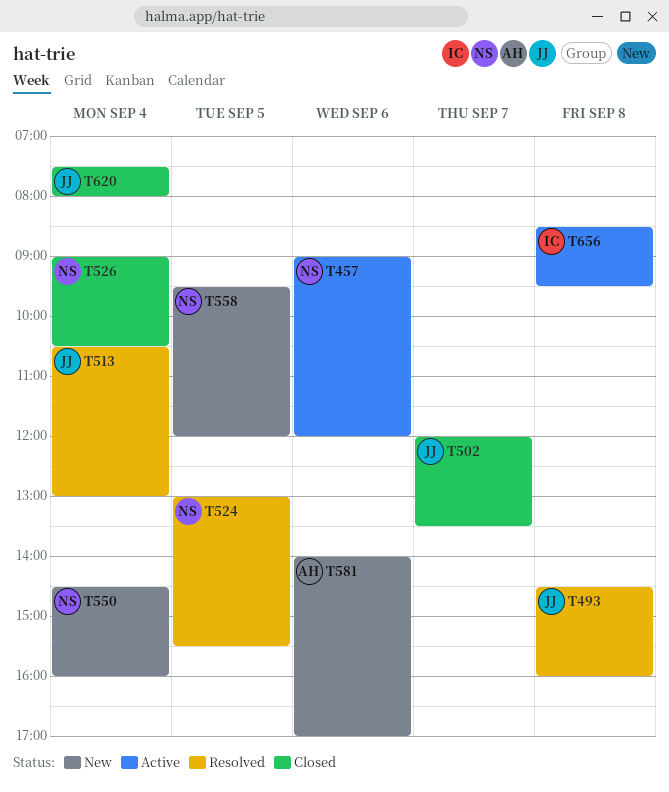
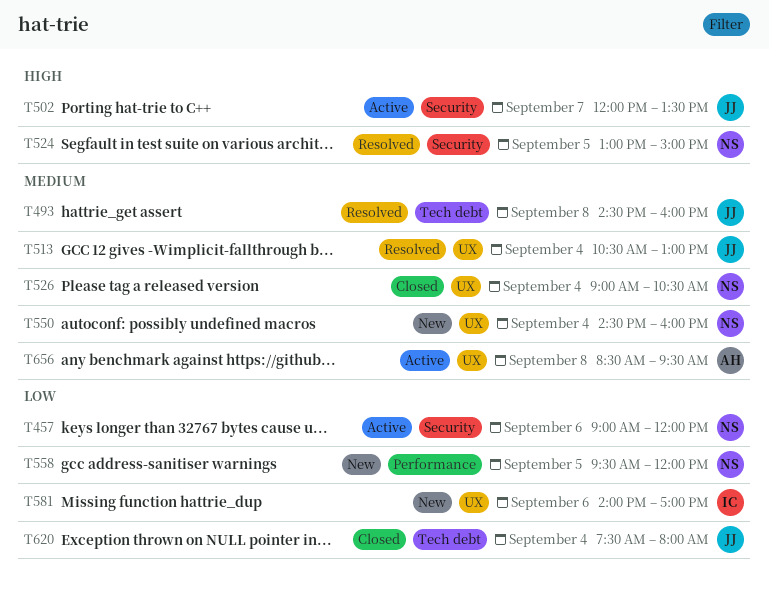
T502, status: Closed -> Active
T524, ends: 15:30 -> 15:00
T581, owner: AH -> IC
T656, owner: IC -> AH

